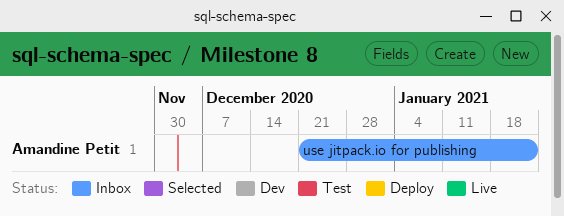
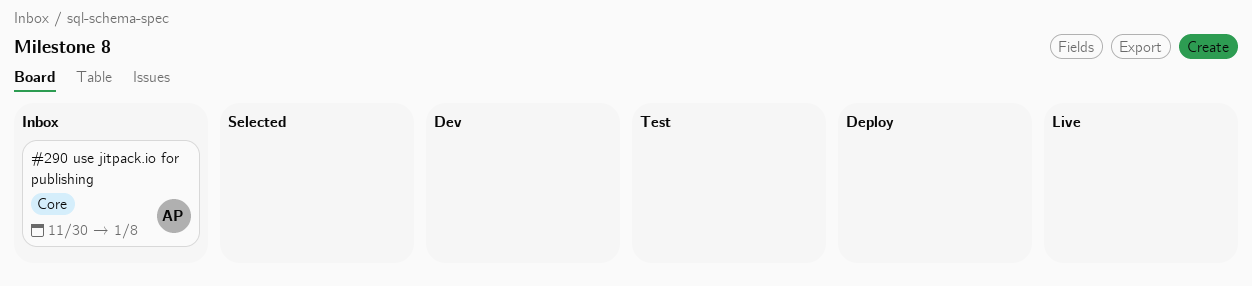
use jitpack.io for publishing, start: Dec 21 -> Nov 30
use jitpack.io for publishing, due: Jan 22 -> Jan 8

